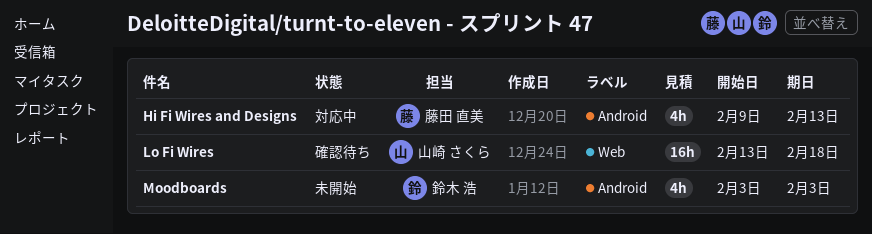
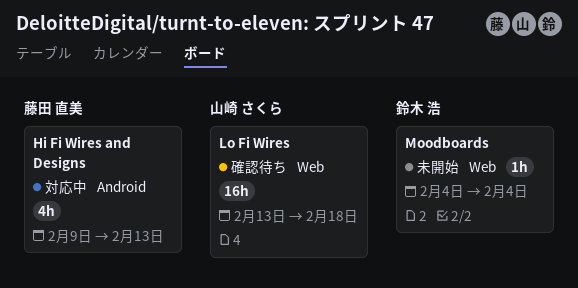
Moodboards, label: Android -> Web
Moodboards, estimate: 4h -> 1h
Moodboards, start: Feb 3 -> Feb 4
Moodboards, due: Feb 3 -> Feb 4

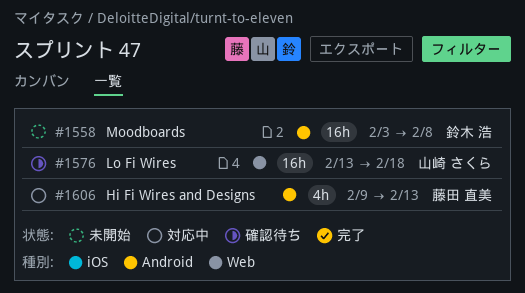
Moodboards, label: Web -> Android
Moodboards, estimate: 1h -> 16h
Moodboards, start: Feb 4 -> Feb 3
Moodboards, due: Feb 4 -> Feb 8

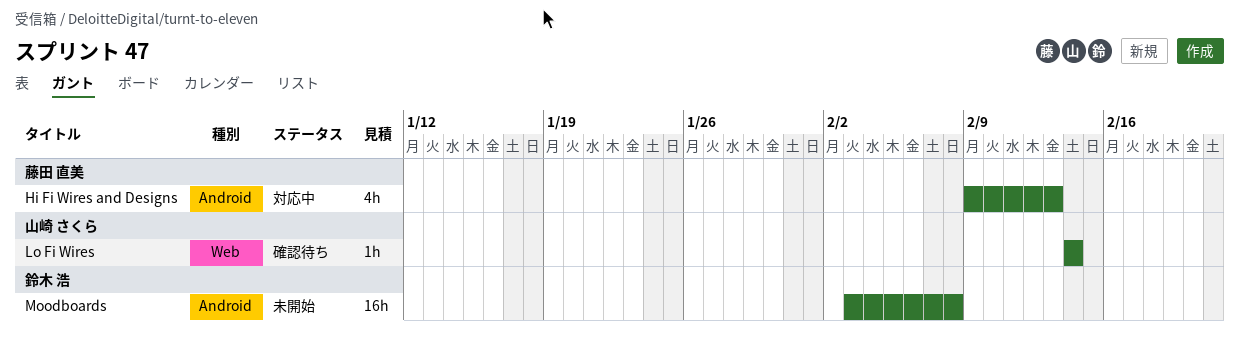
Lo Fi Wires, estimate: 16h -> 1h
Lo Fi Wires, start: Feb 13 -> Feb 14
Lo Fi Wires, due: Feb 18 -> Feb 14

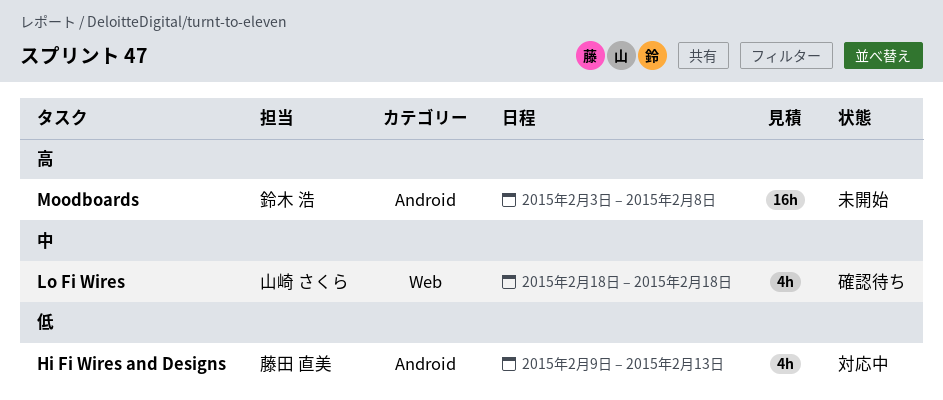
Lo Fi Wires, estimate: 1h -> 4h
Lo Fi Wires, start: Feb 14 -> Feb 18
Lo Fi Wires, due: Feb 14 -> Feb 18

